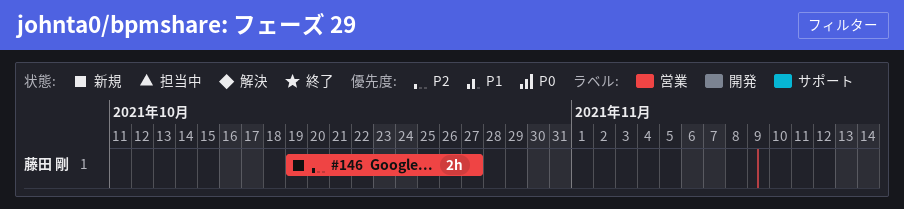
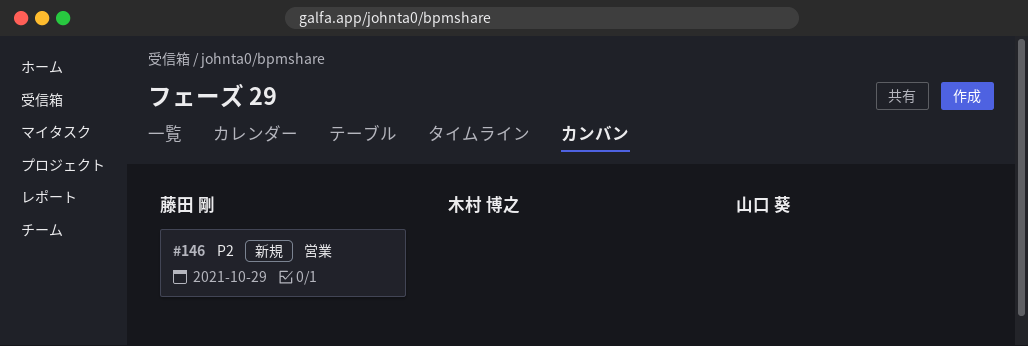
#146, due: Oct 27 -> Oct 29

